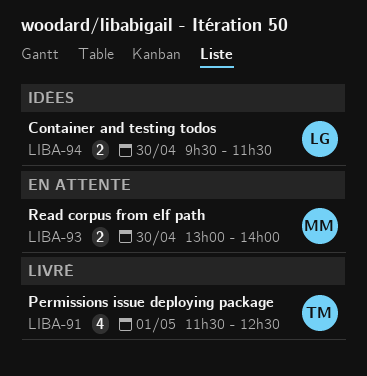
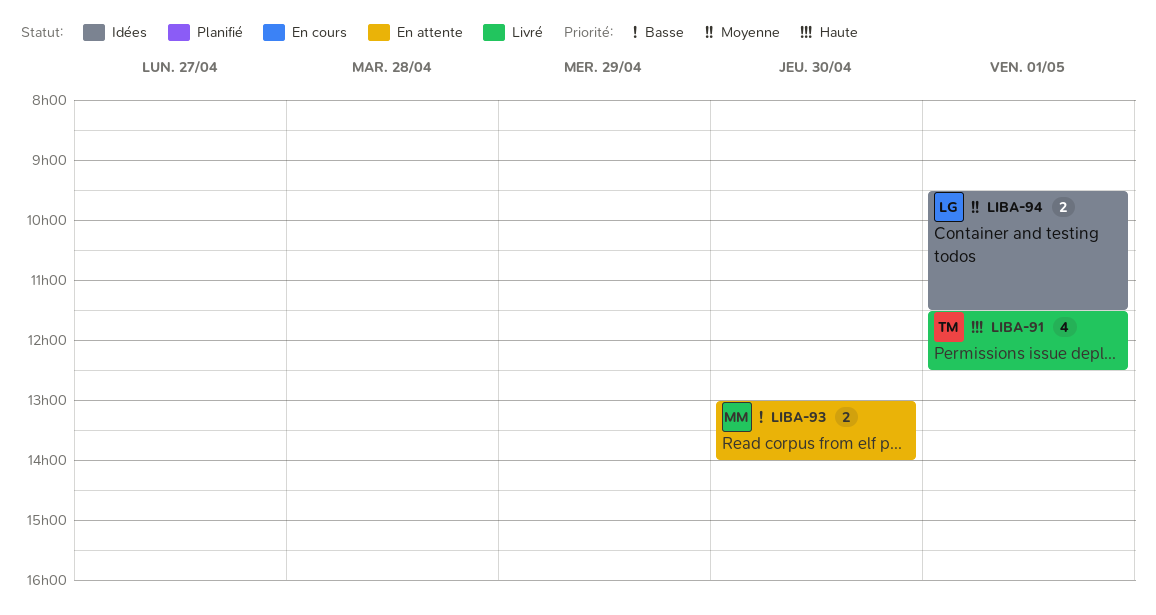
LIBA-94, day: Apr 30 -> May 1

